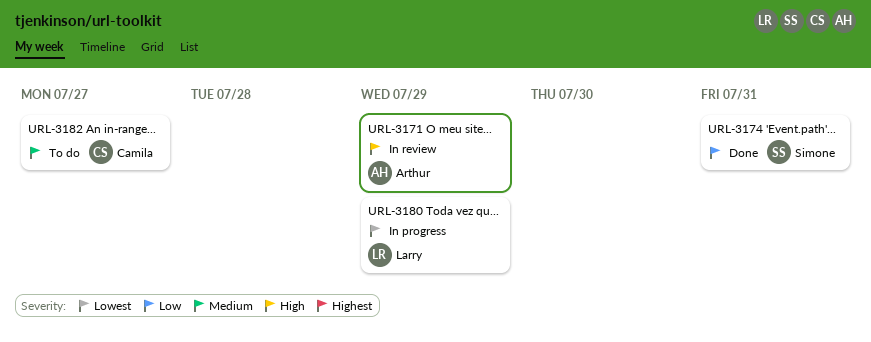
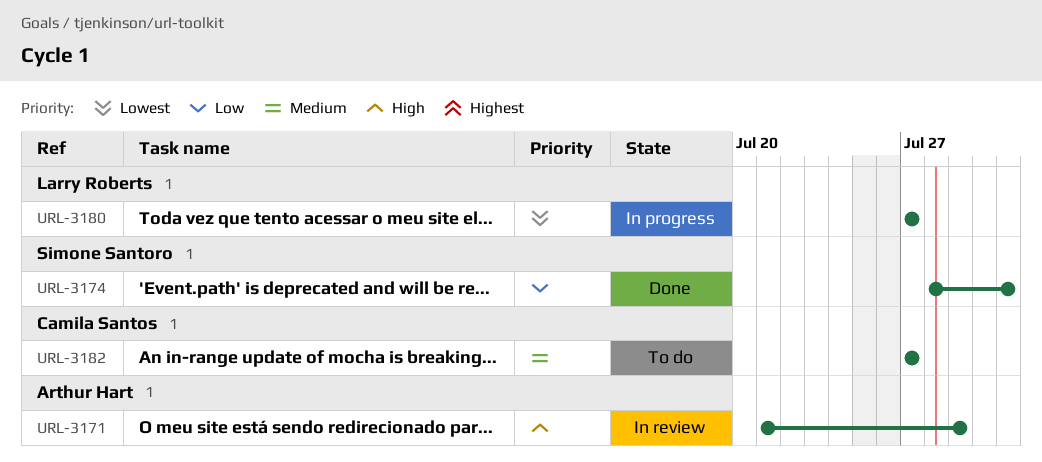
URL-3180, due: Jul 29 -> Jul 27

